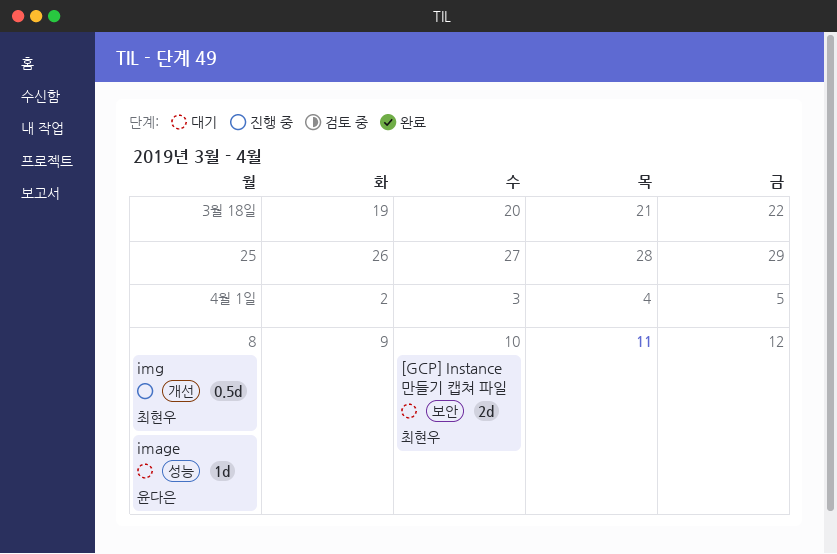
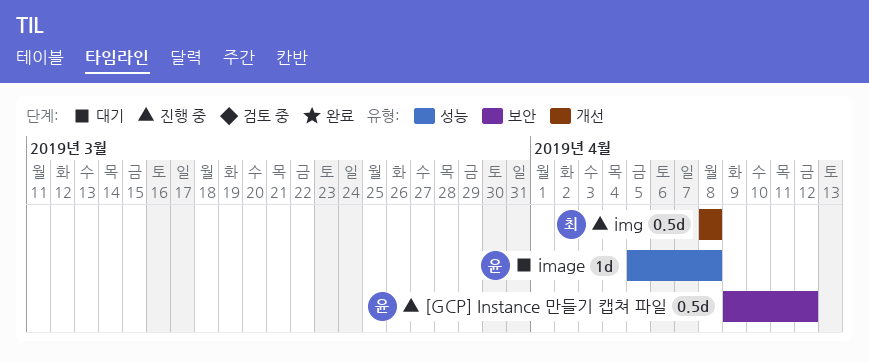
[GCP] Instance 만들기 캡쳐 파일, status: 대기 -> 진행 중
[GCP] Instance 만들기 캡쳐 파일, owner: 최현우 -> 윤다은
[GCP] Instance 만들기 캡쳐 파일, estimate: 2d -> 0.5d
[GCP] Instance 만들기 캡쳐 파일, due: Apr 10 -> Apr 12

